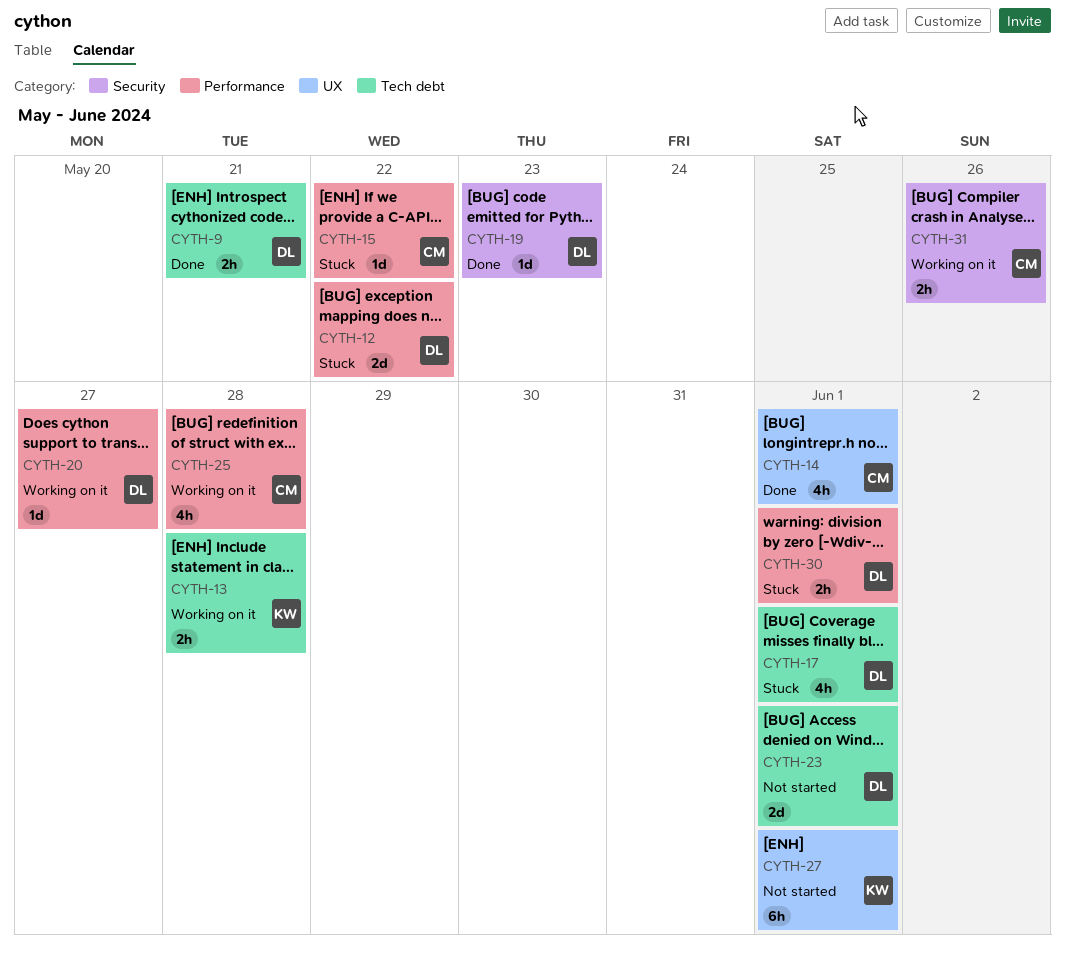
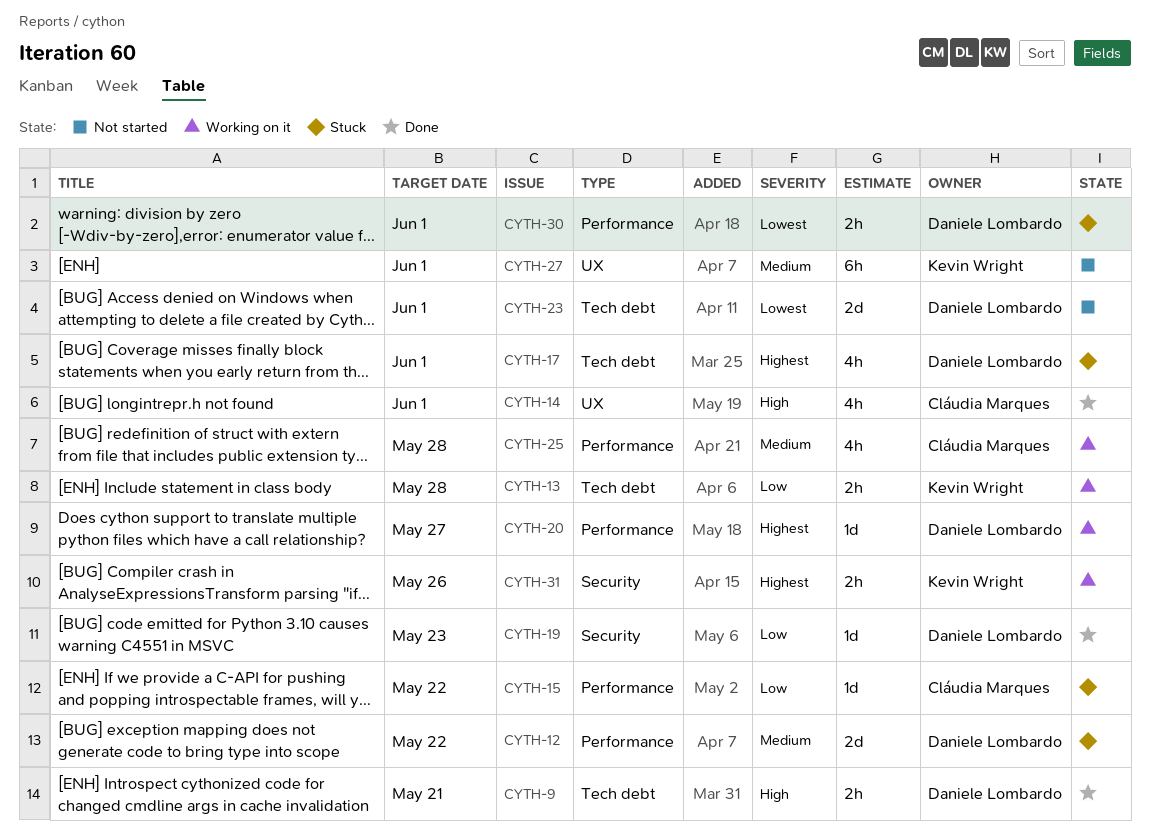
CYTH-31, owner: Cláudia Marques -> Kevin Wright

